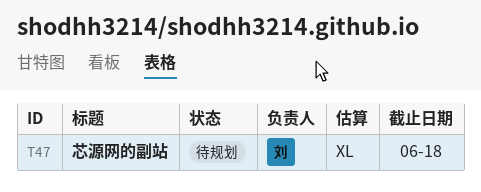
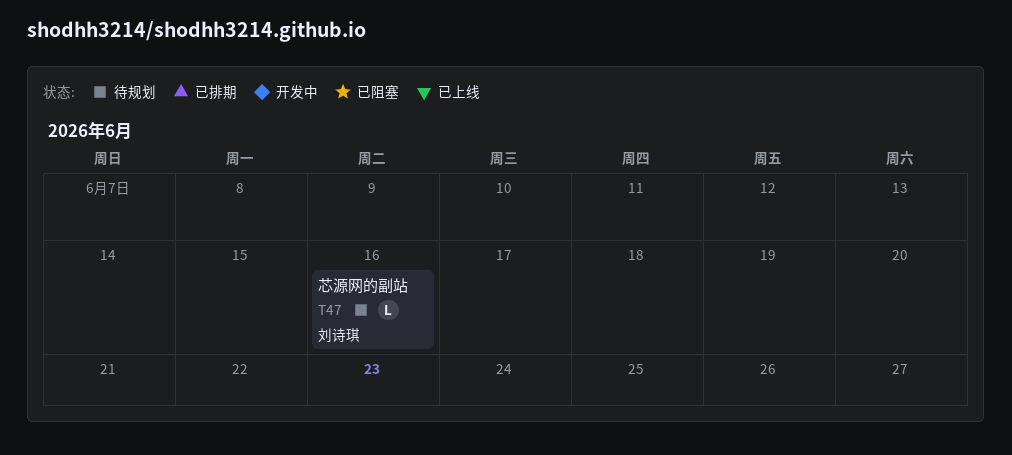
T47, estimate: XL -> L
T47, due: Jun 18 -> Jun 16

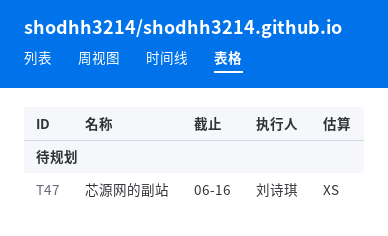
T47, estimate: L -> XS

